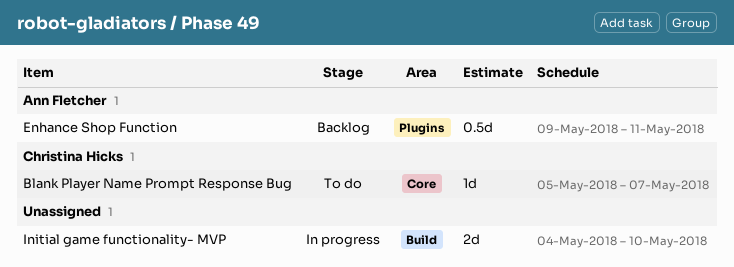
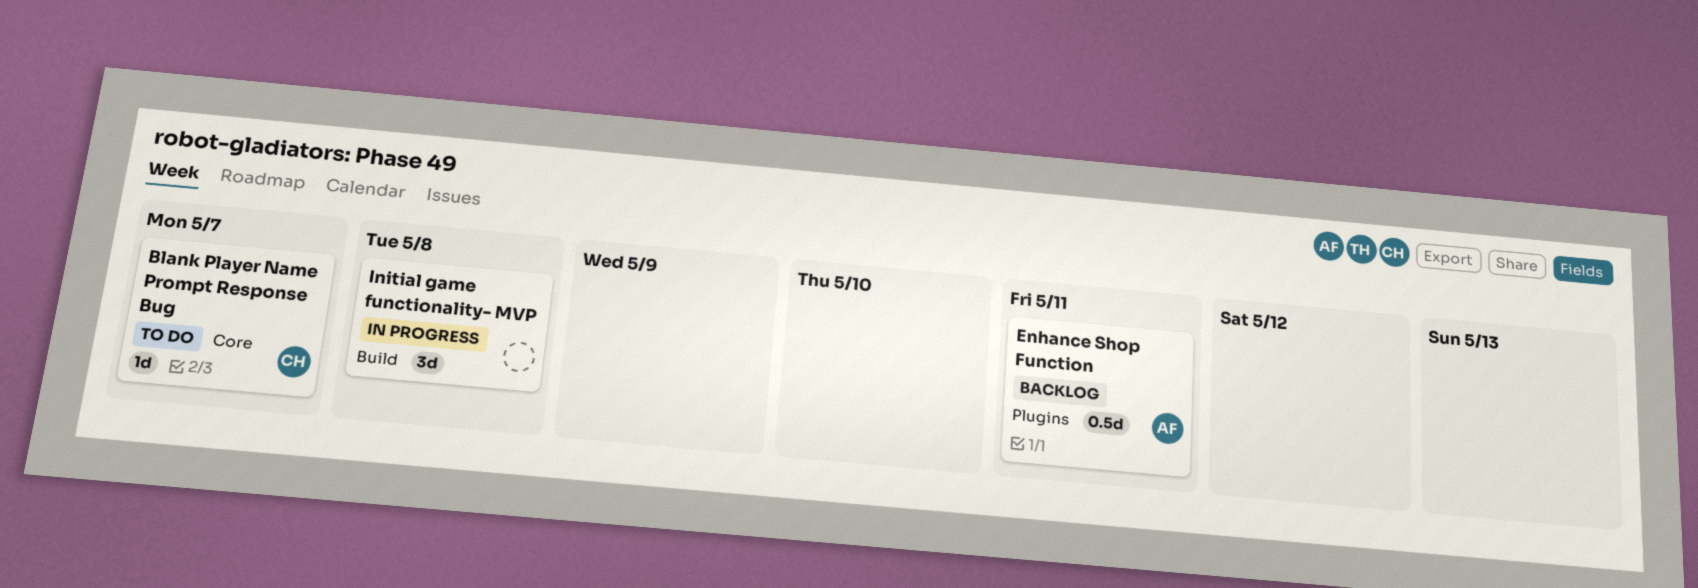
Initial game functionality- MVP, estimate: 2d -> 3d
Initial game functionality- MVP, due: May 10 -> May 8

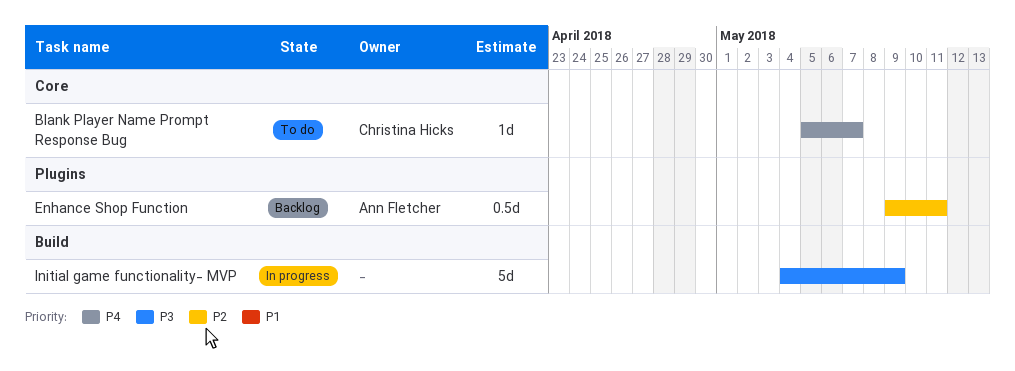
Initial game functionality- MVP, estimate: 3d -> 5d
Initial game functionality- MVP, due: May 8 -> May 9

